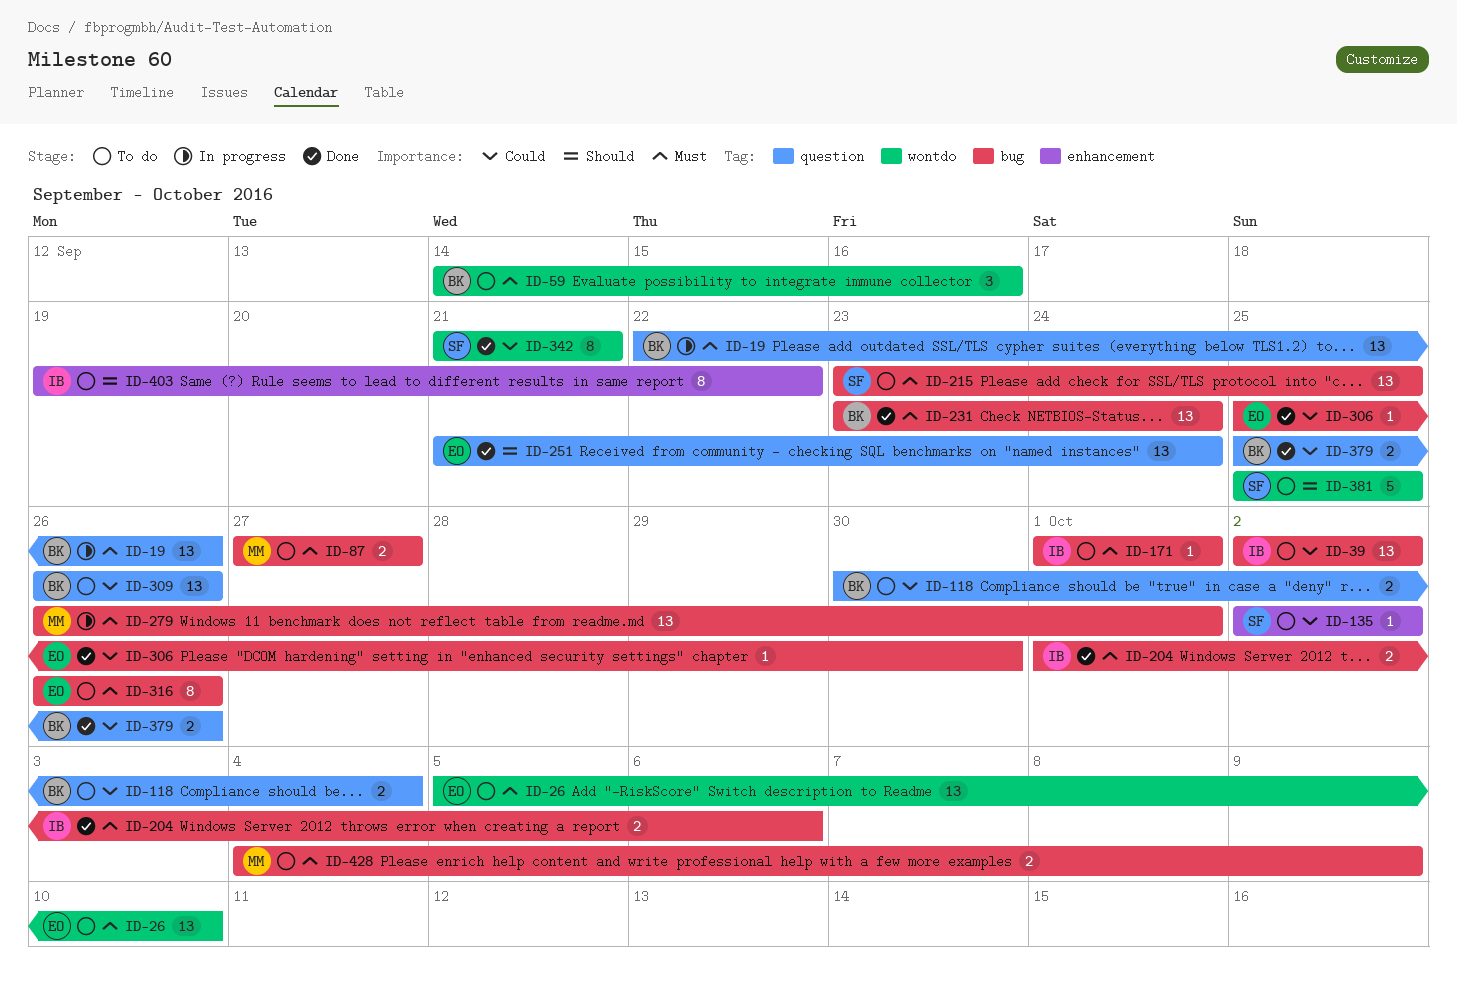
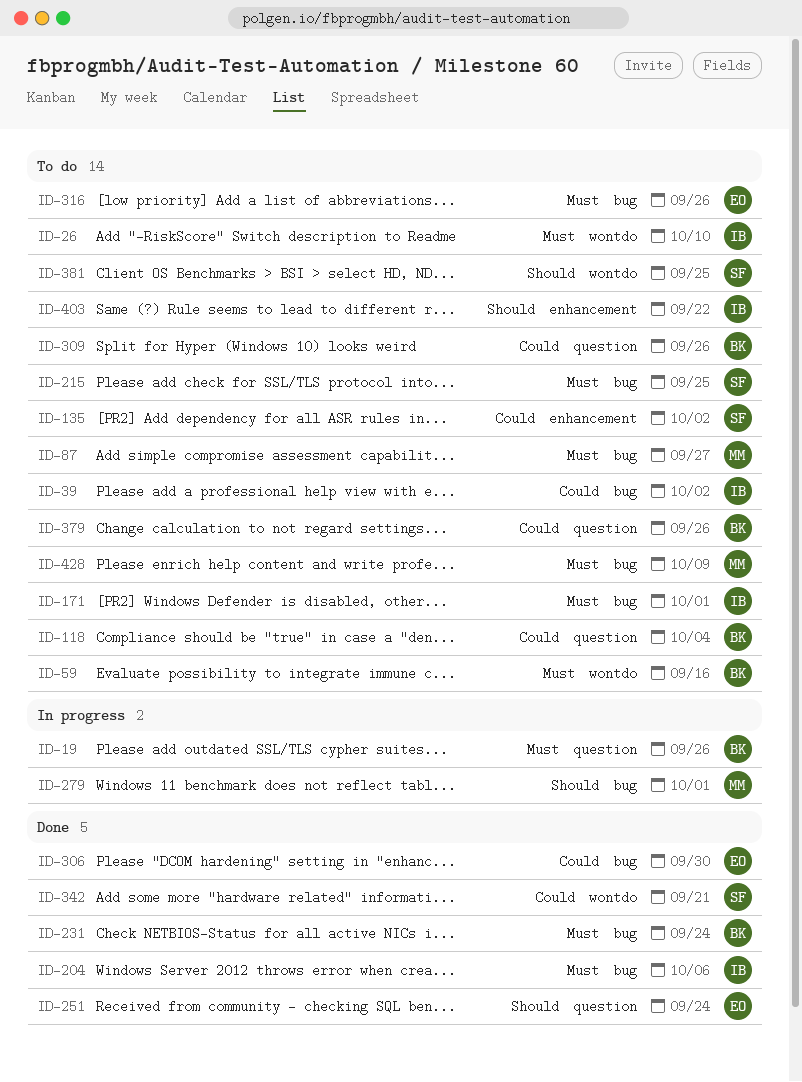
ID-26, owner: EO -> IB
ID-279, priority: Must -> Should
ID-379, status: Done -> To do

